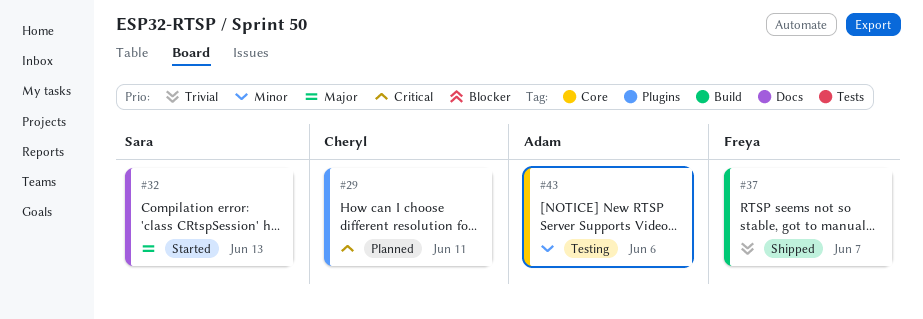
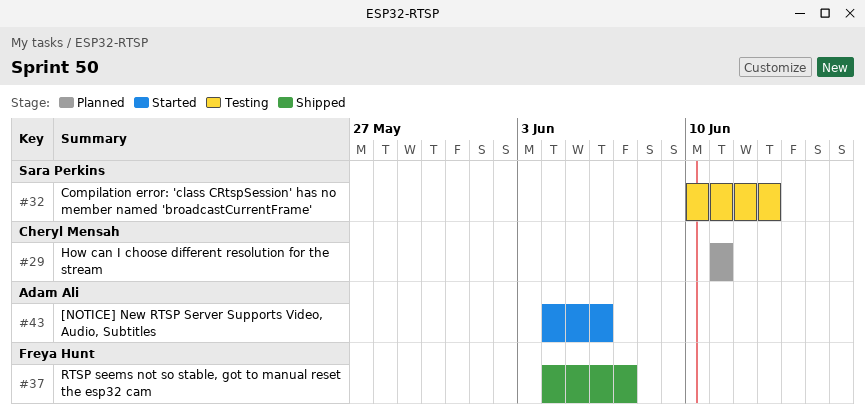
#32, status: Started -> Testing
#43, status: Testing -> Started

